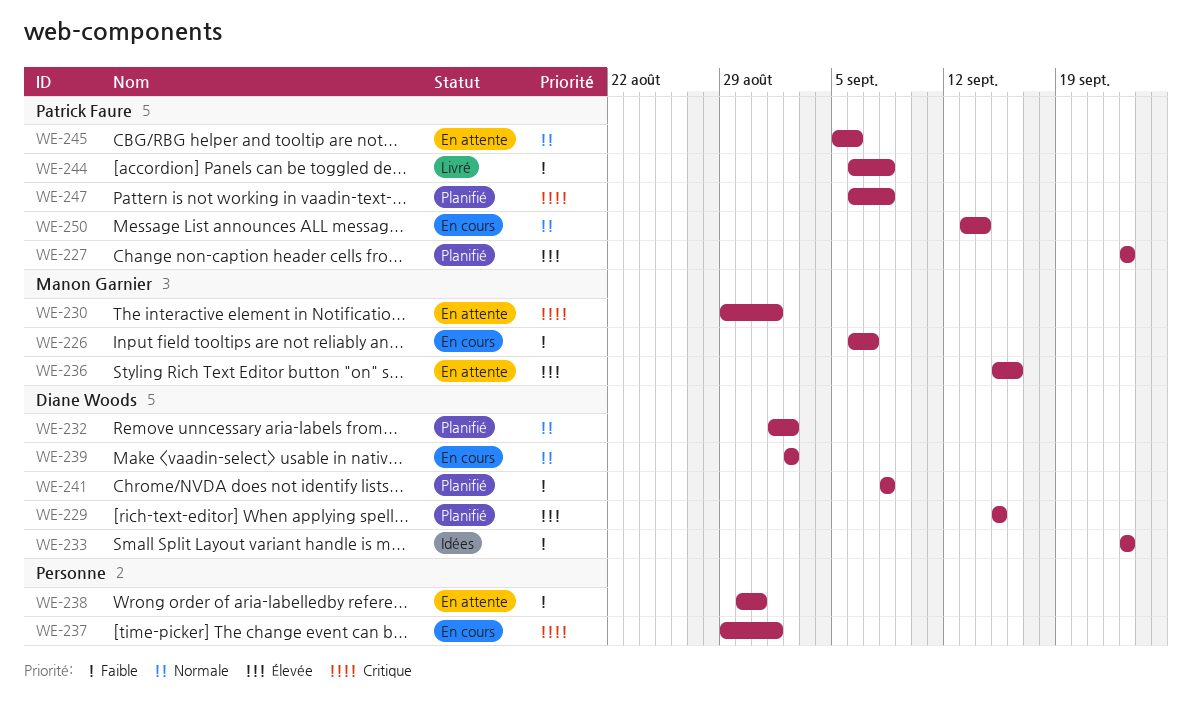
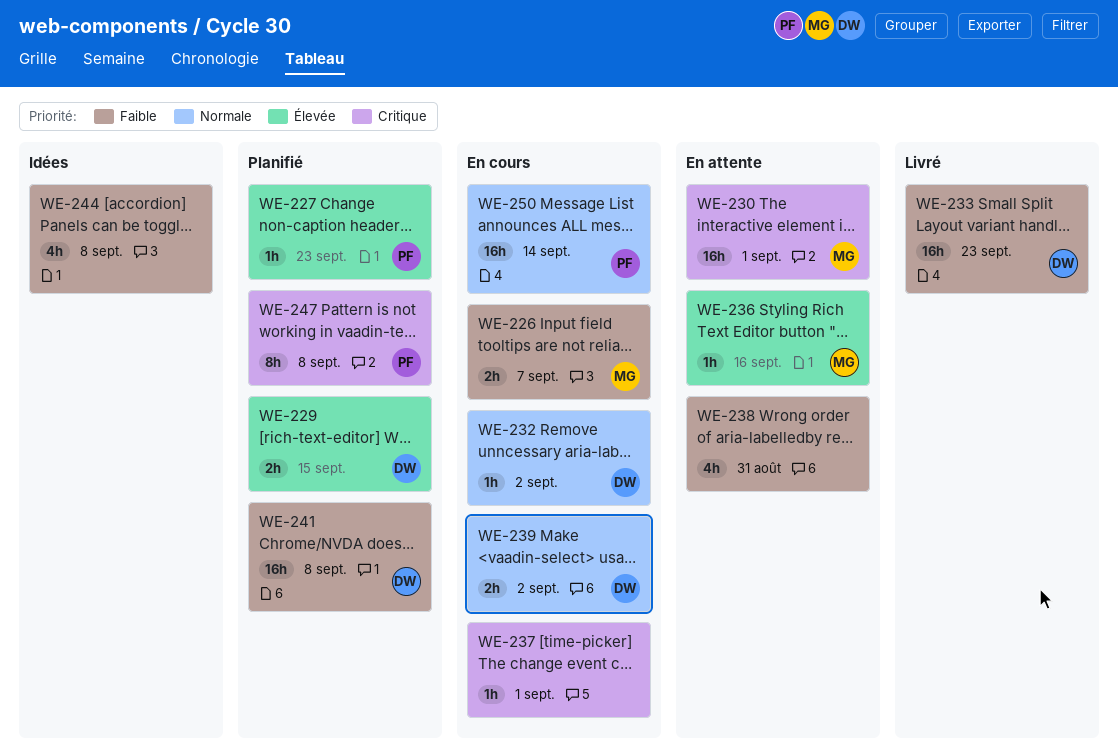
WE-232, status: Planifié -> En cours
WE-233, status: Idées -> Livré
WE-244, status: Livré -> Idées
WE-244, owner: Patrick Faure -> none
WE-245: present -> none

